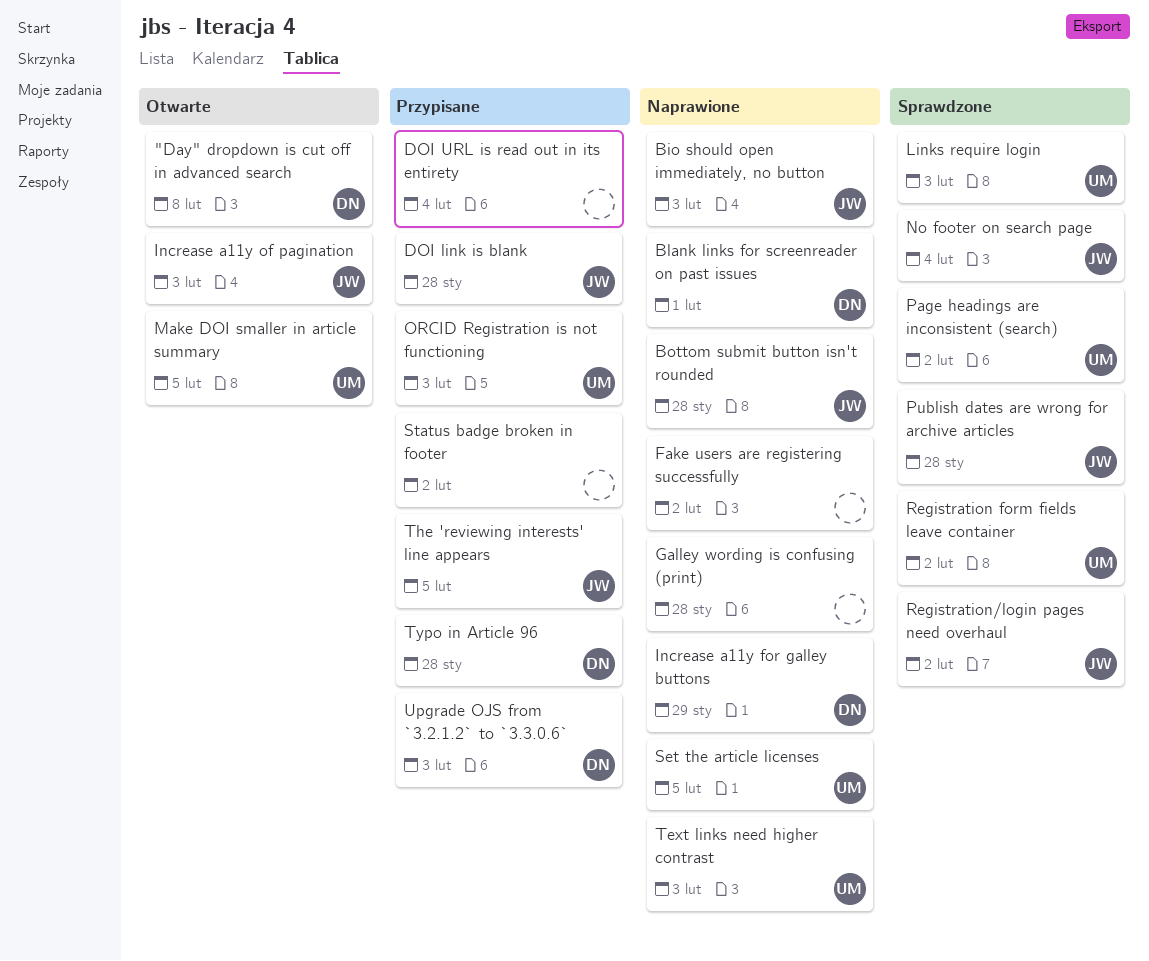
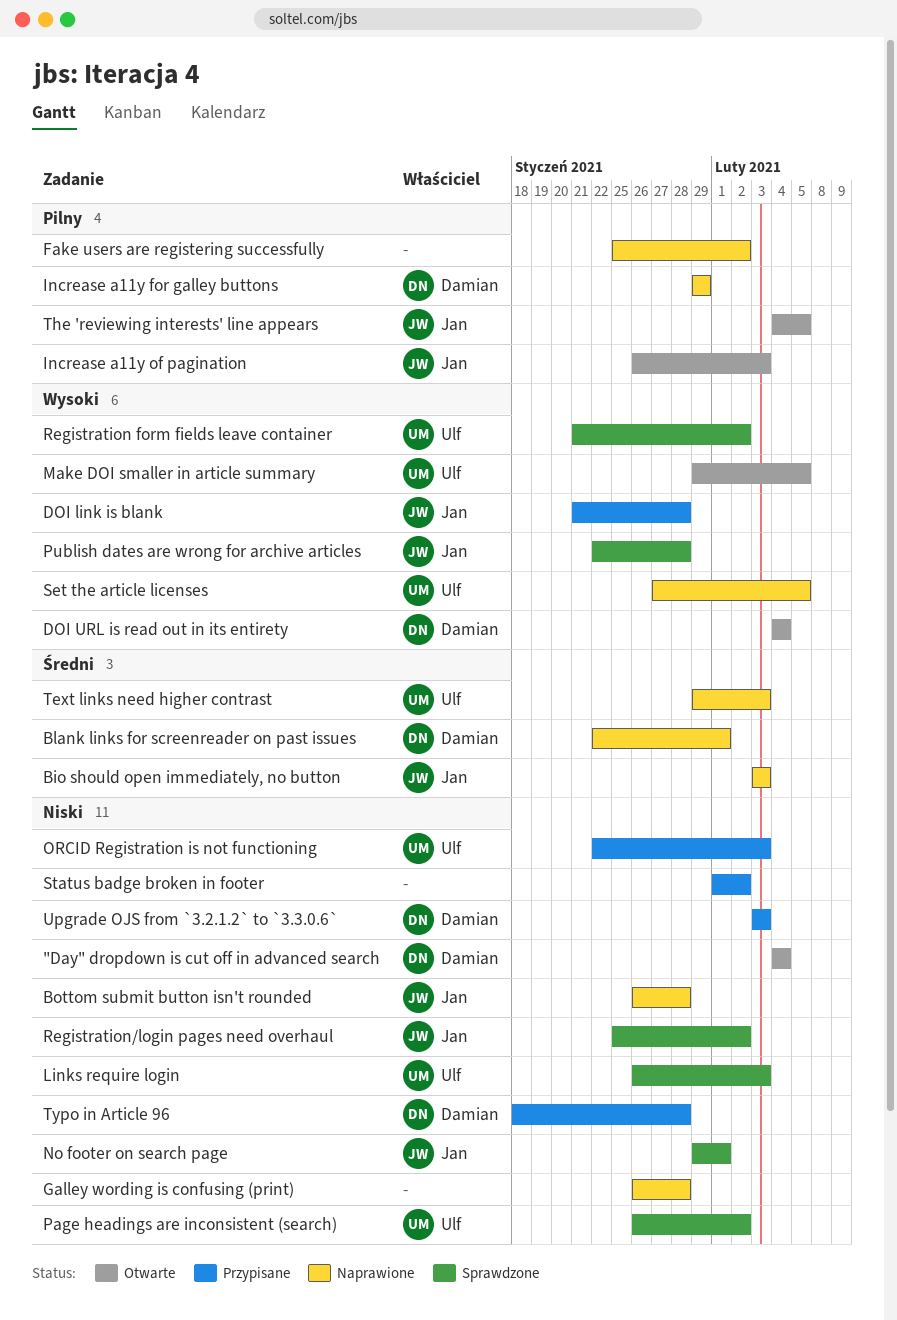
"Day" dropdown is cut off in advanced search, due: Feb 8 -> Feb 4
DOI URL is read out in its entirety, status: Przypisane -> Otwarte
DOI URL is read out in its entirety, owner: none -> Damian
No footer on search page, due: Feb 4 -> Feb 1
The 'reviewing interests' line appears, status: Przypisane -> Otwarte

